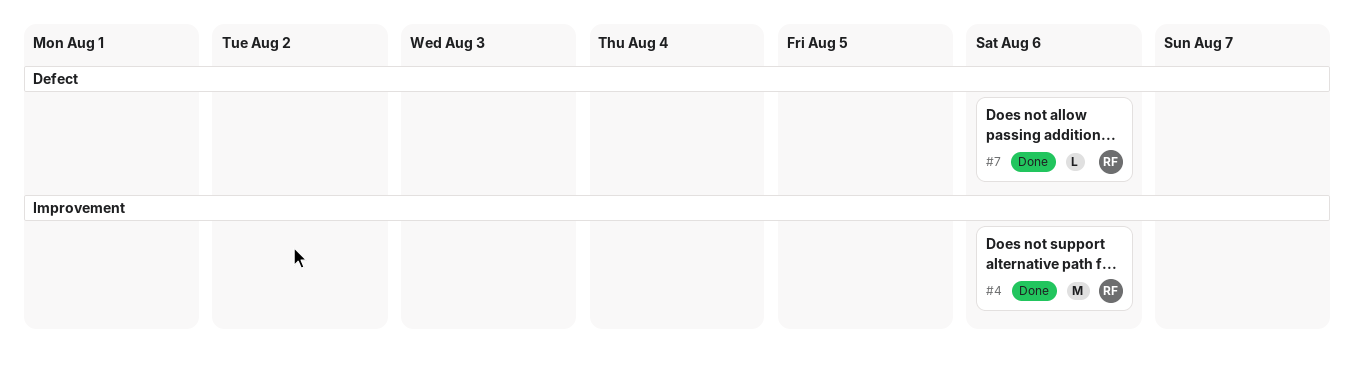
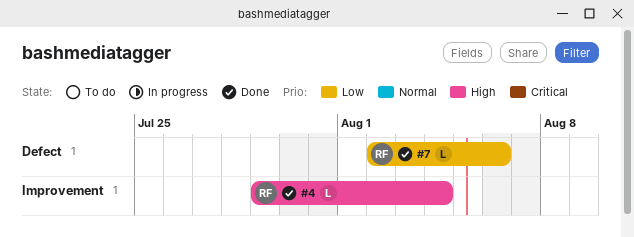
#4, estimate: M -> L
#4, due: Aug 6 -> Aug 4

